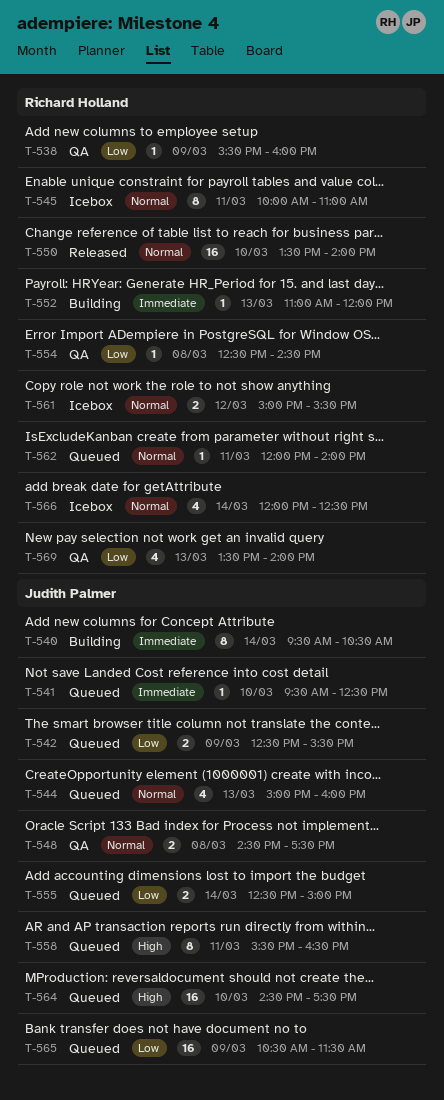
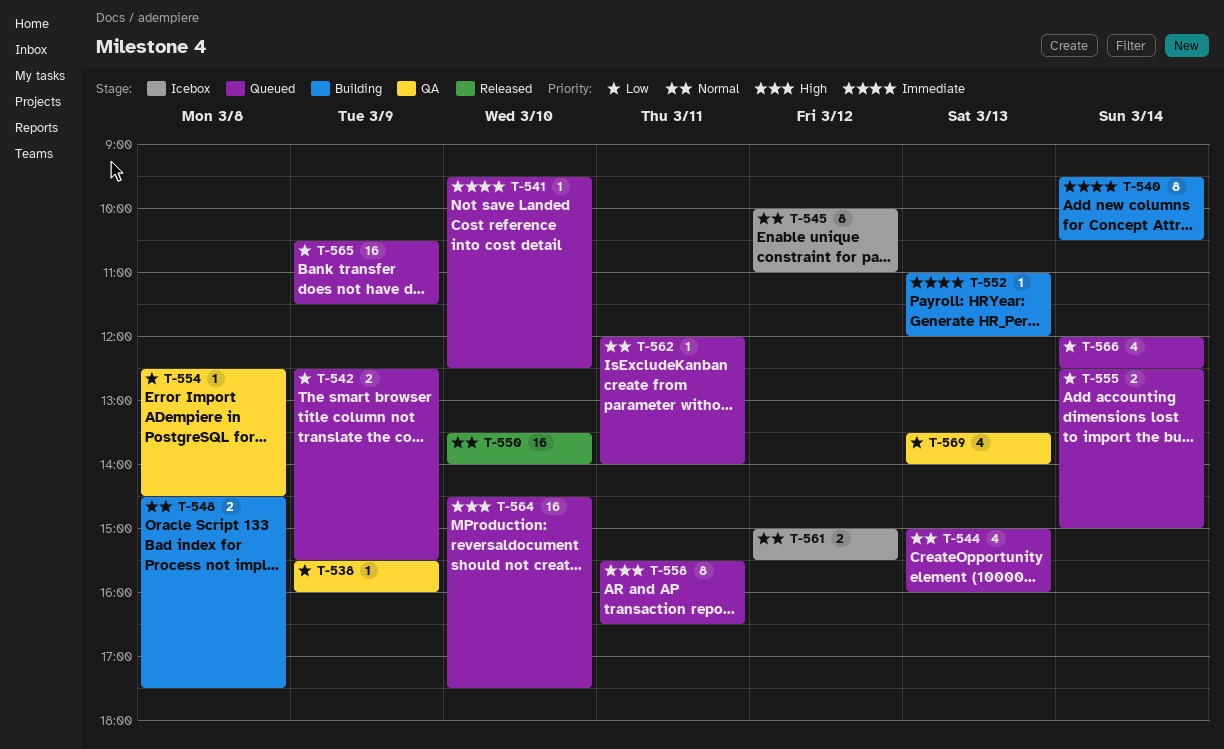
T-545, day: Mar 11 -> Mar 12
T-548, status: QA -> Building
T-566, status: Icebox -> Queued
T-566, priority: Normal -> Low

